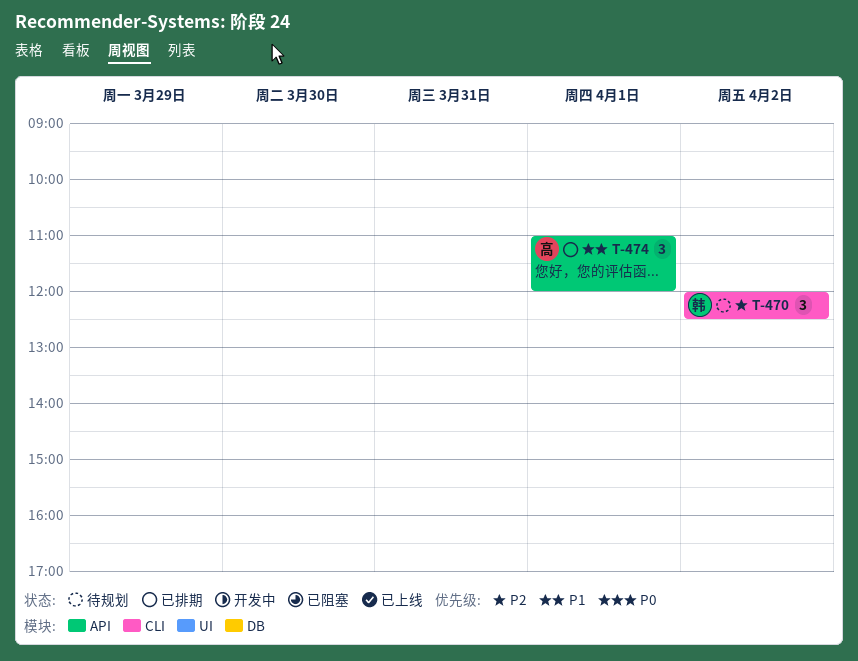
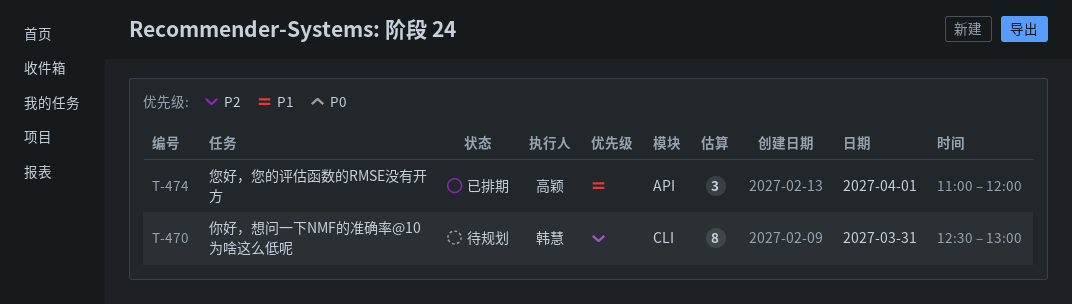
T-470, estimate: 3 -> 8
T-470, day: Apr 2 -> Mar 31
T-470, begins: 12:00 -> 12:30
T-470, ends: 12:30 -> 13:00

